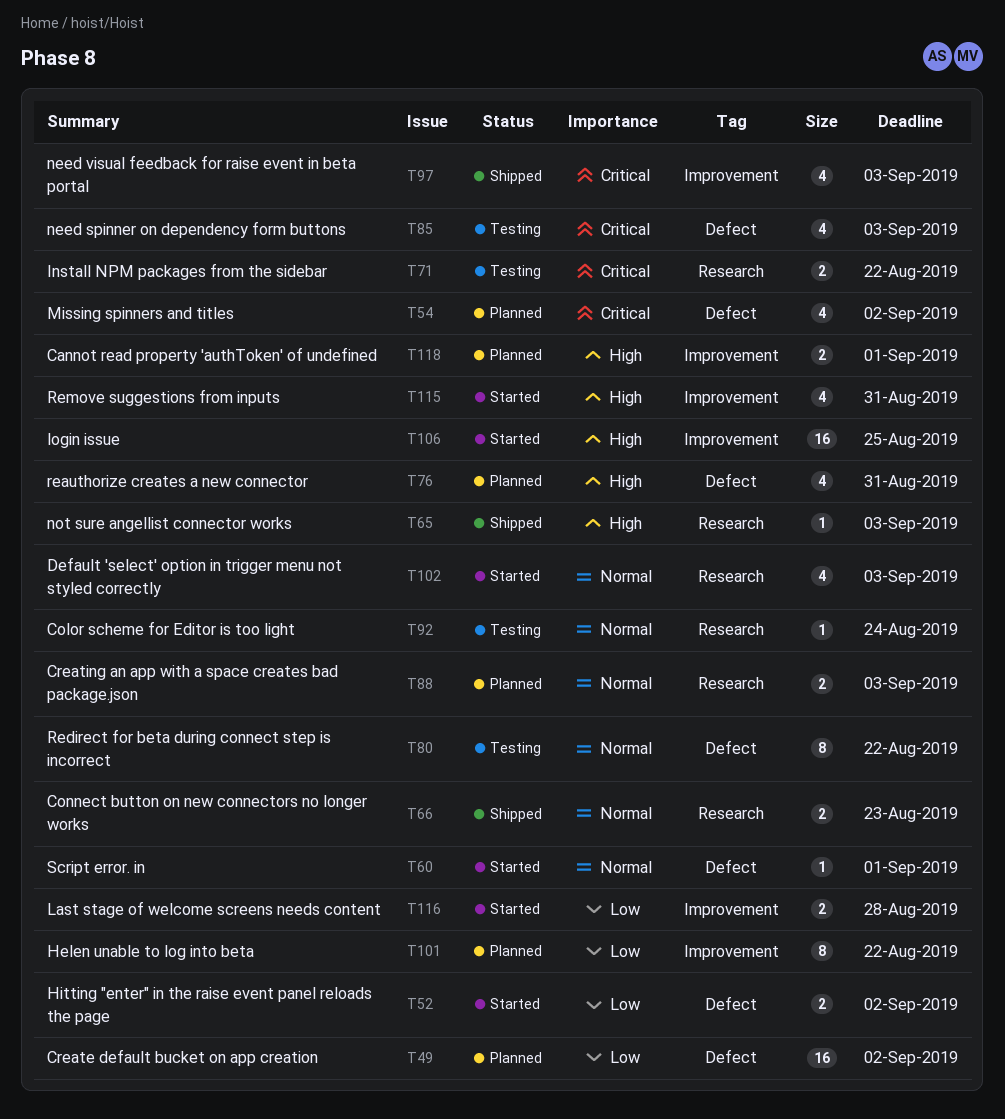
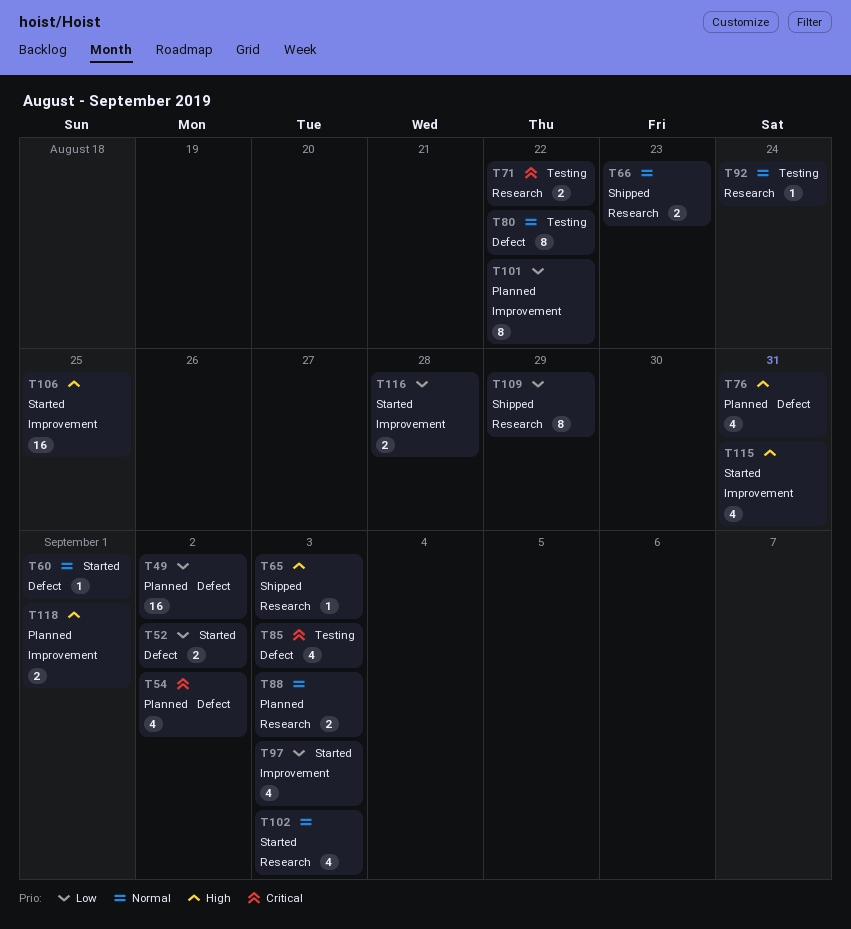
T97, status: Shipped -> Started
T97, priority: Critical -> Low
T109: none -> present

